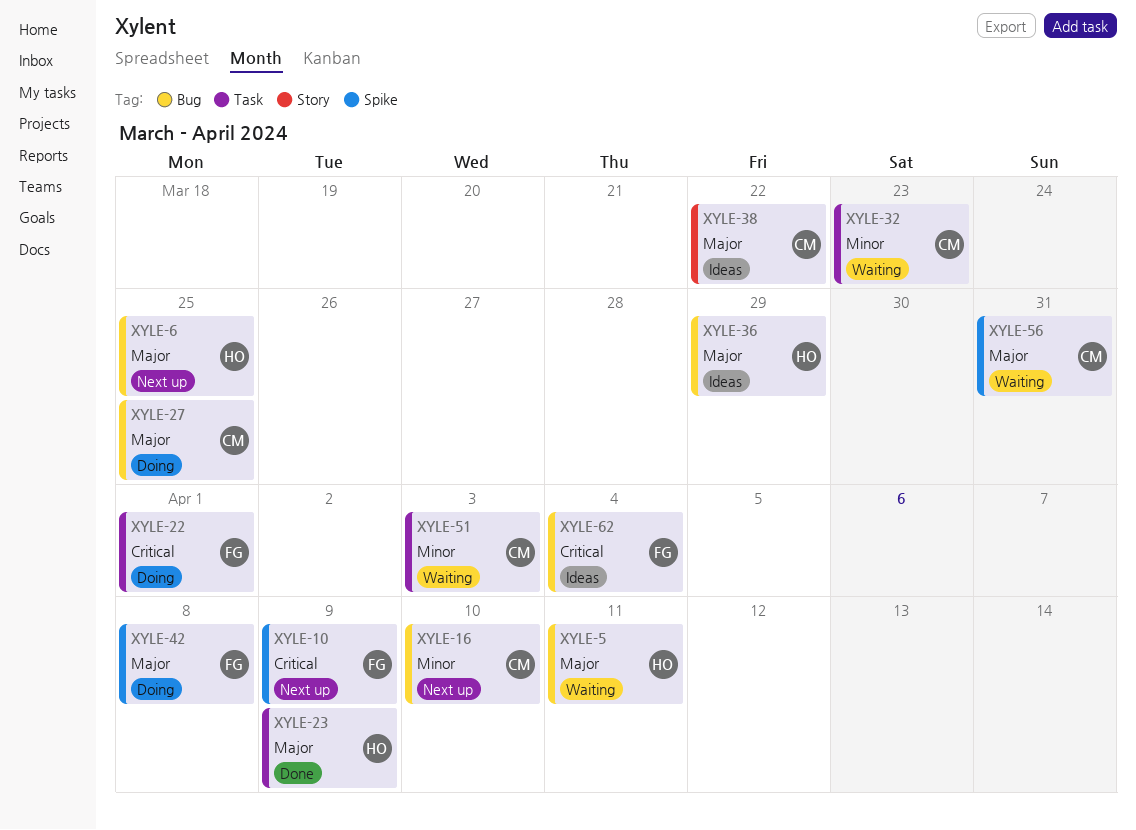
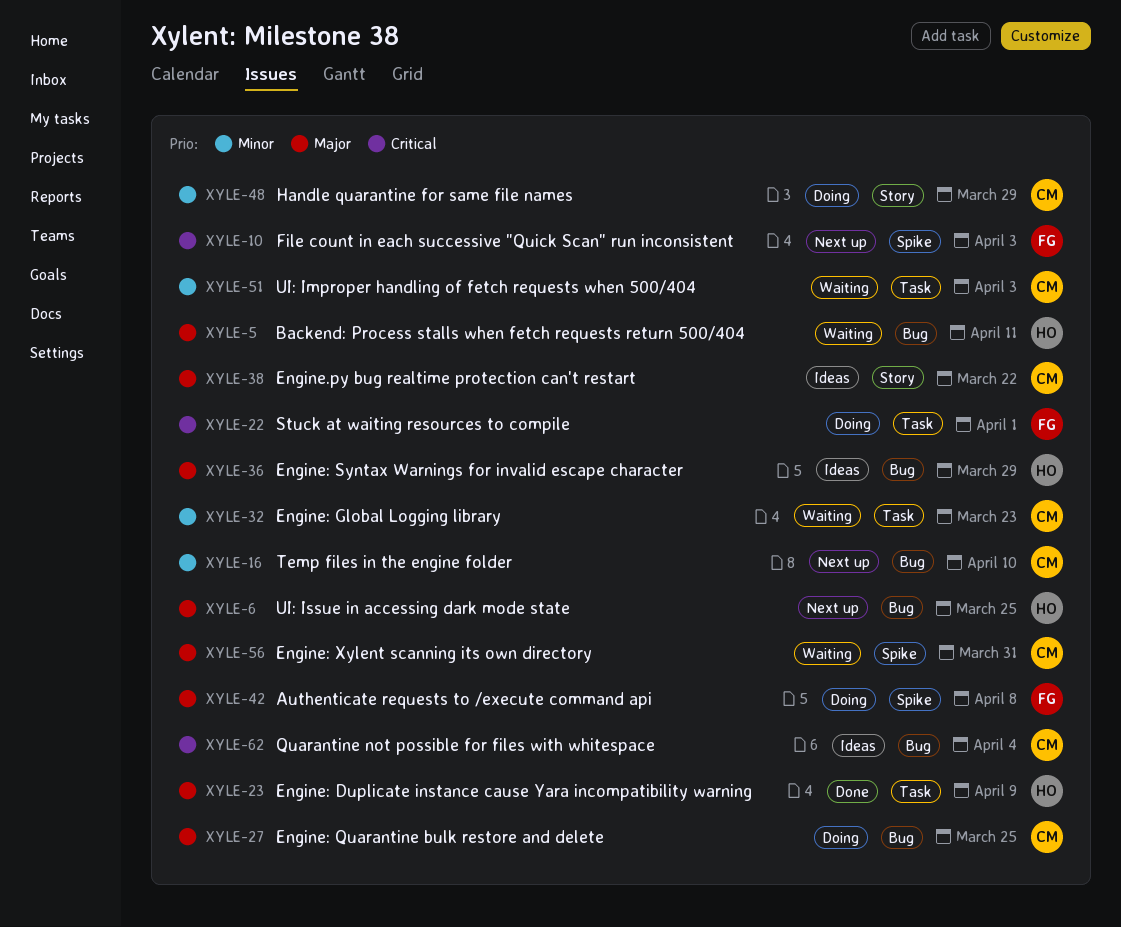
XYLE-10, due: Apr 9 -> Apr 3
XYLE-48: none -> present
XYLE-62, owner: FG -> CM

